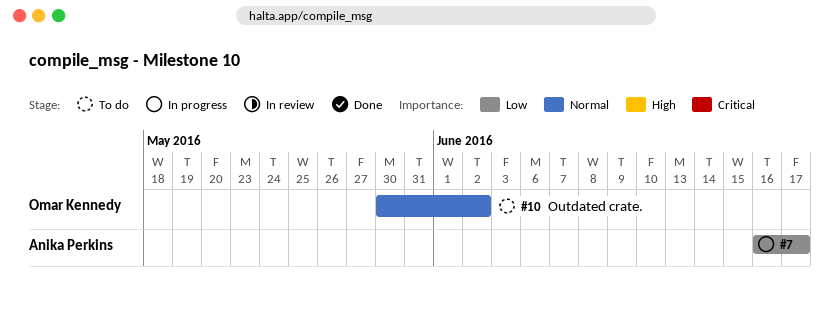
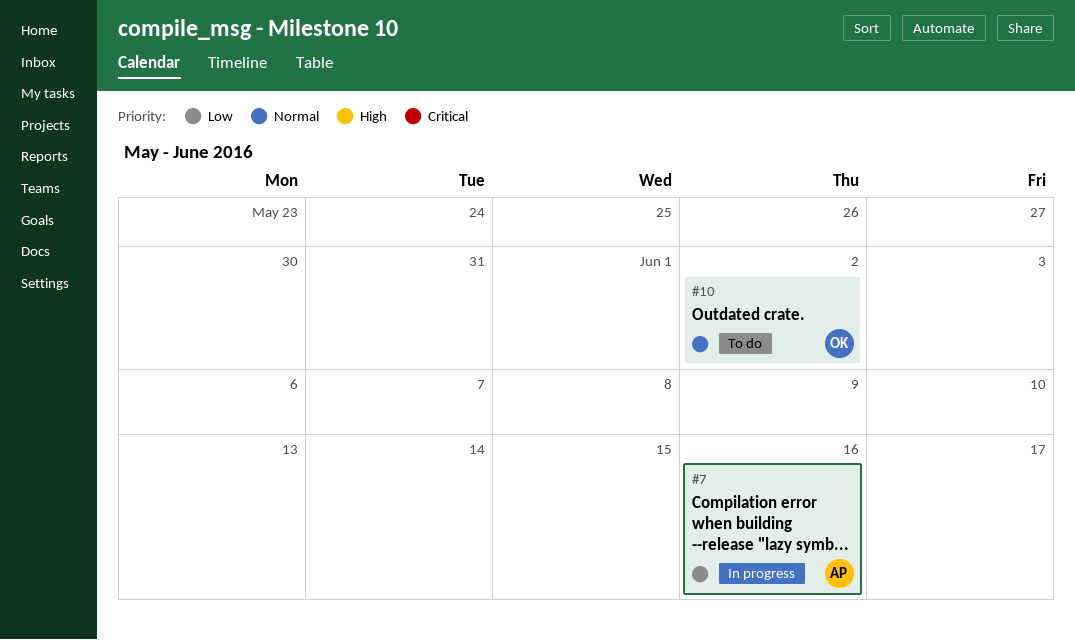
#7, due: Jun 17 -> Jun 16

